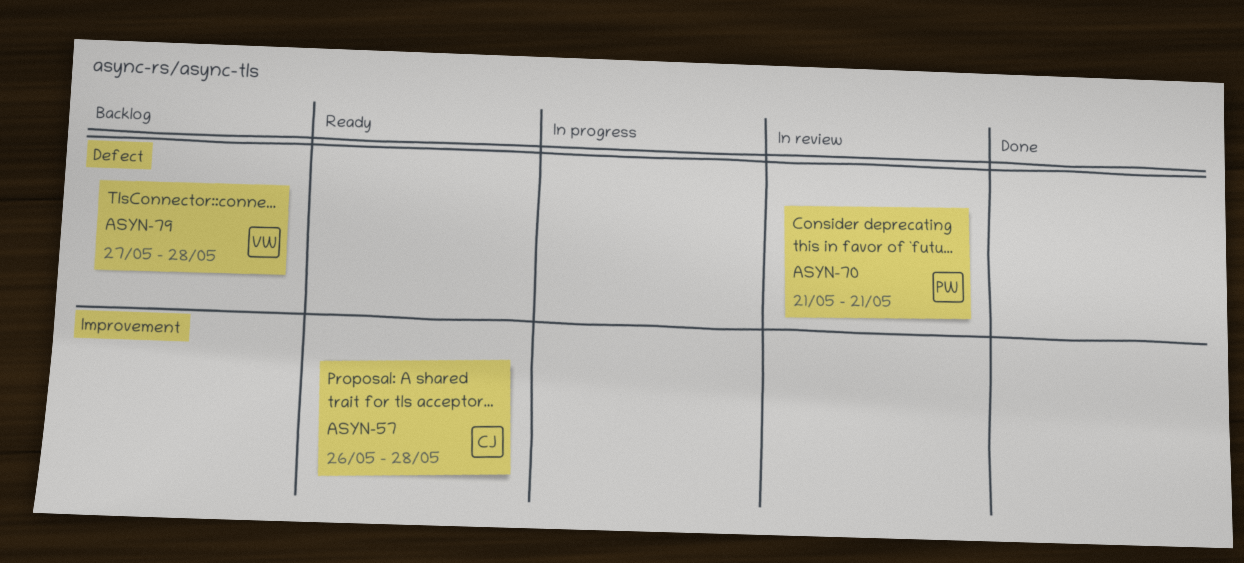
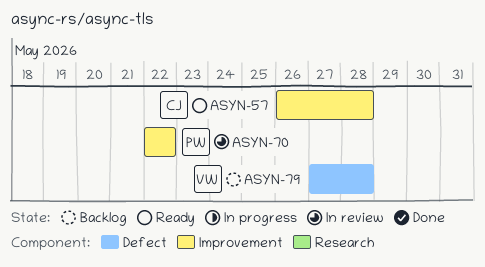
ASYN-70, label: Defect -> Improvement
ASYN-70, start: May 21 -> May 22
ASYN-70, due: May 21 -> May 22

